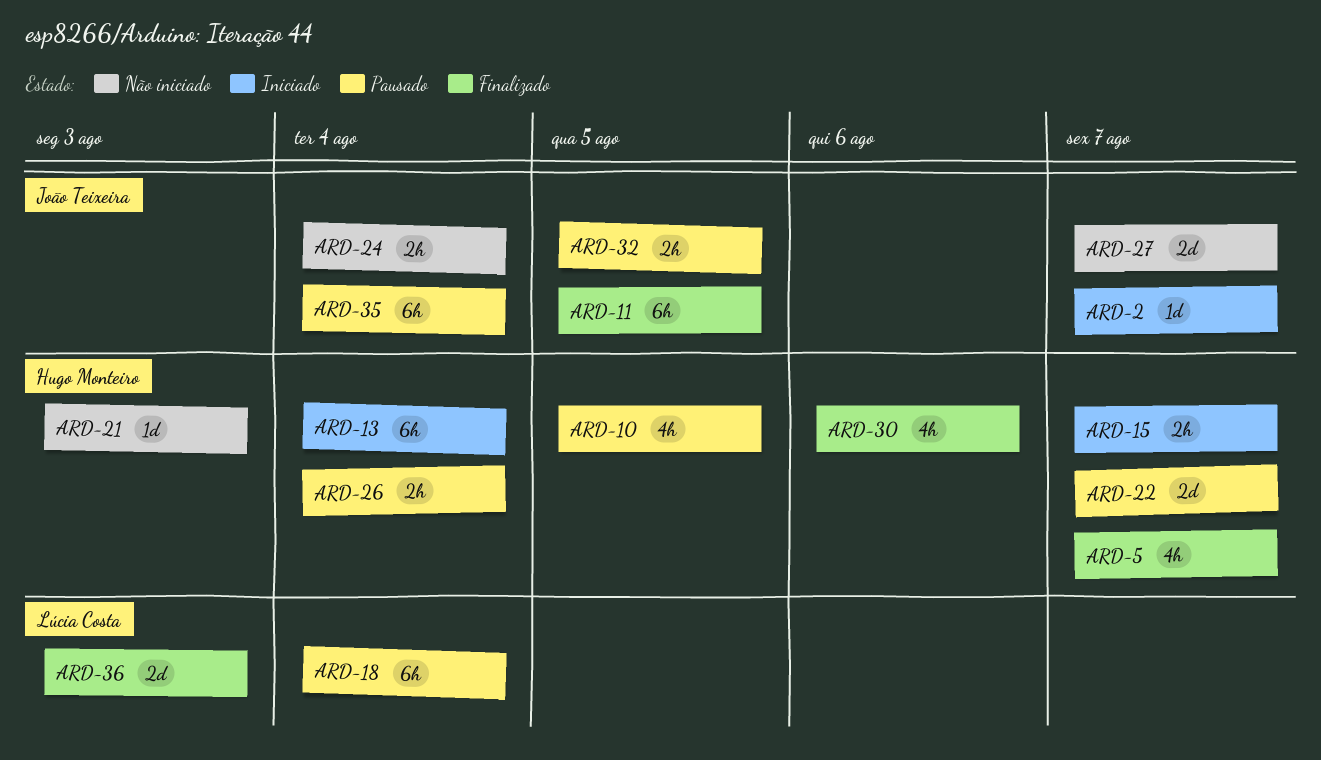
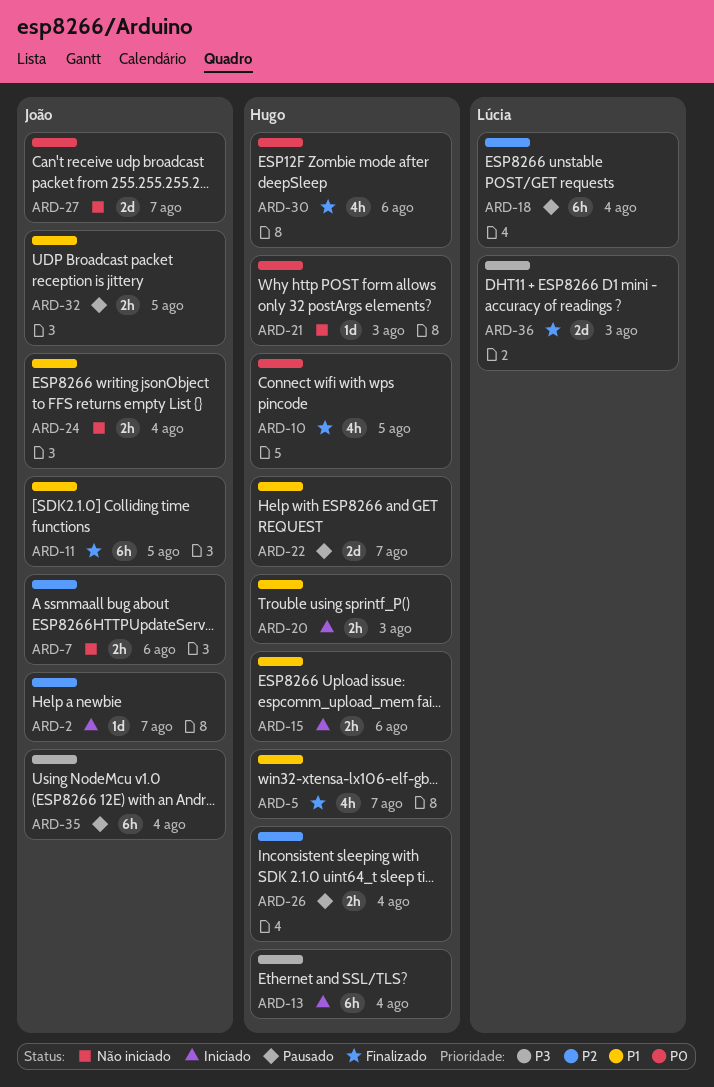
ARD-7: none -> present
ARD-10, status: Pausado -> Finalizado
ARD-15, due: Aug 7 -> Aug 6
ARD-20: none -> present

